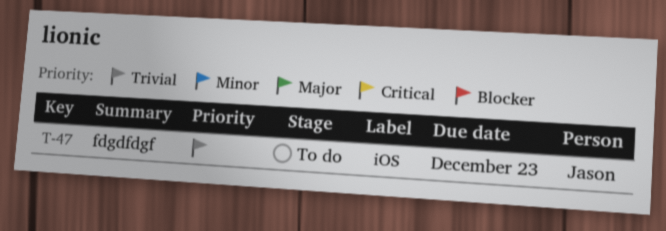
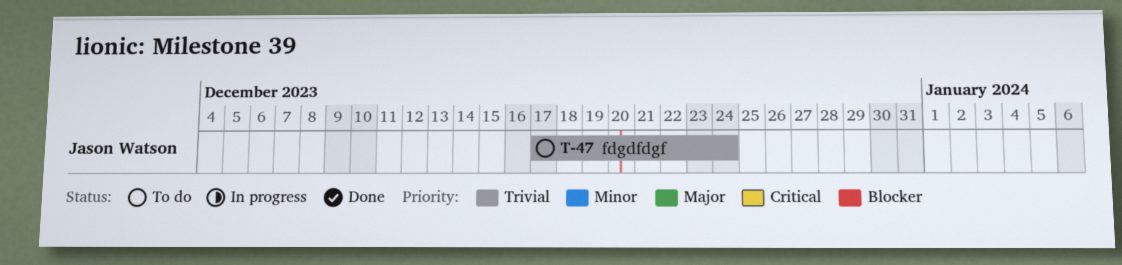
T-47, due: Dec 23 -> Dec 24

